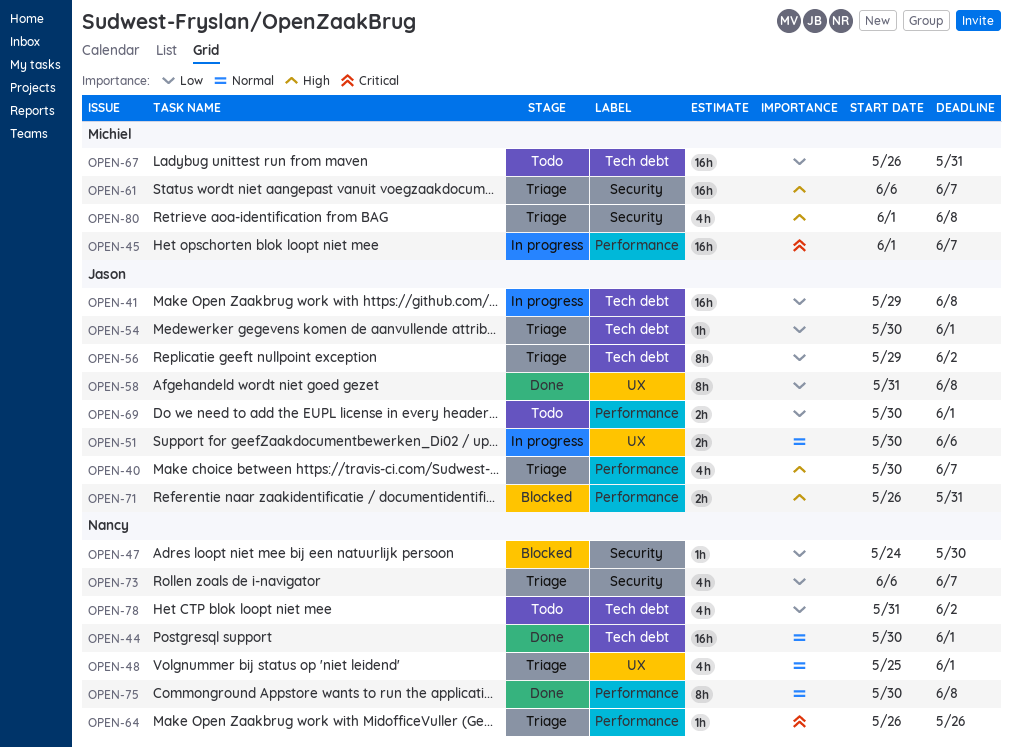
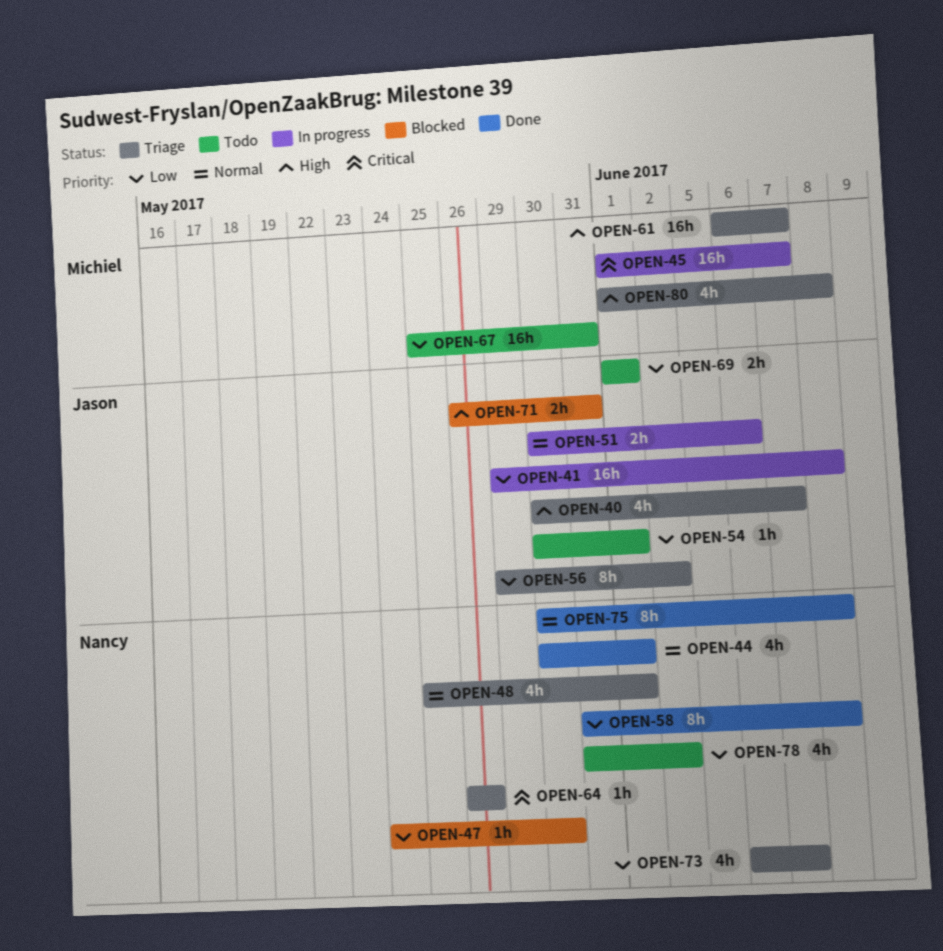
OPEN-44, estimate: 16h -> 4h
OPEN-54, status: Triage -> Todo
OPEN-58, owner: Jason -> Nancy
OPEN-67, start: May 26 -> May 25
OPEN-69, start: May 30 -> Jun 1

